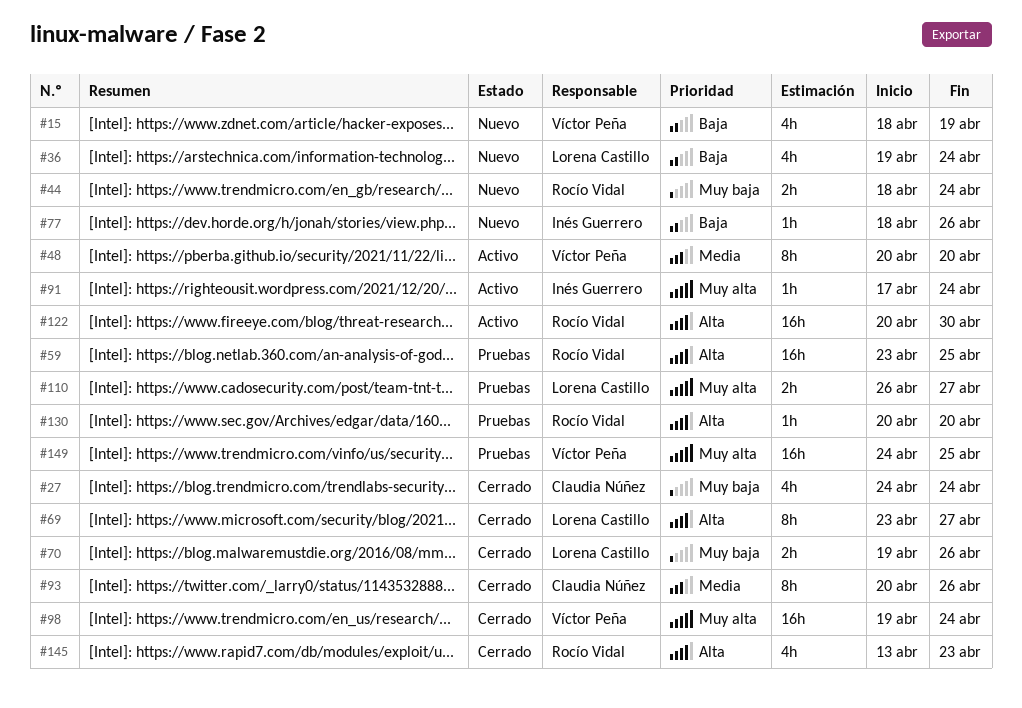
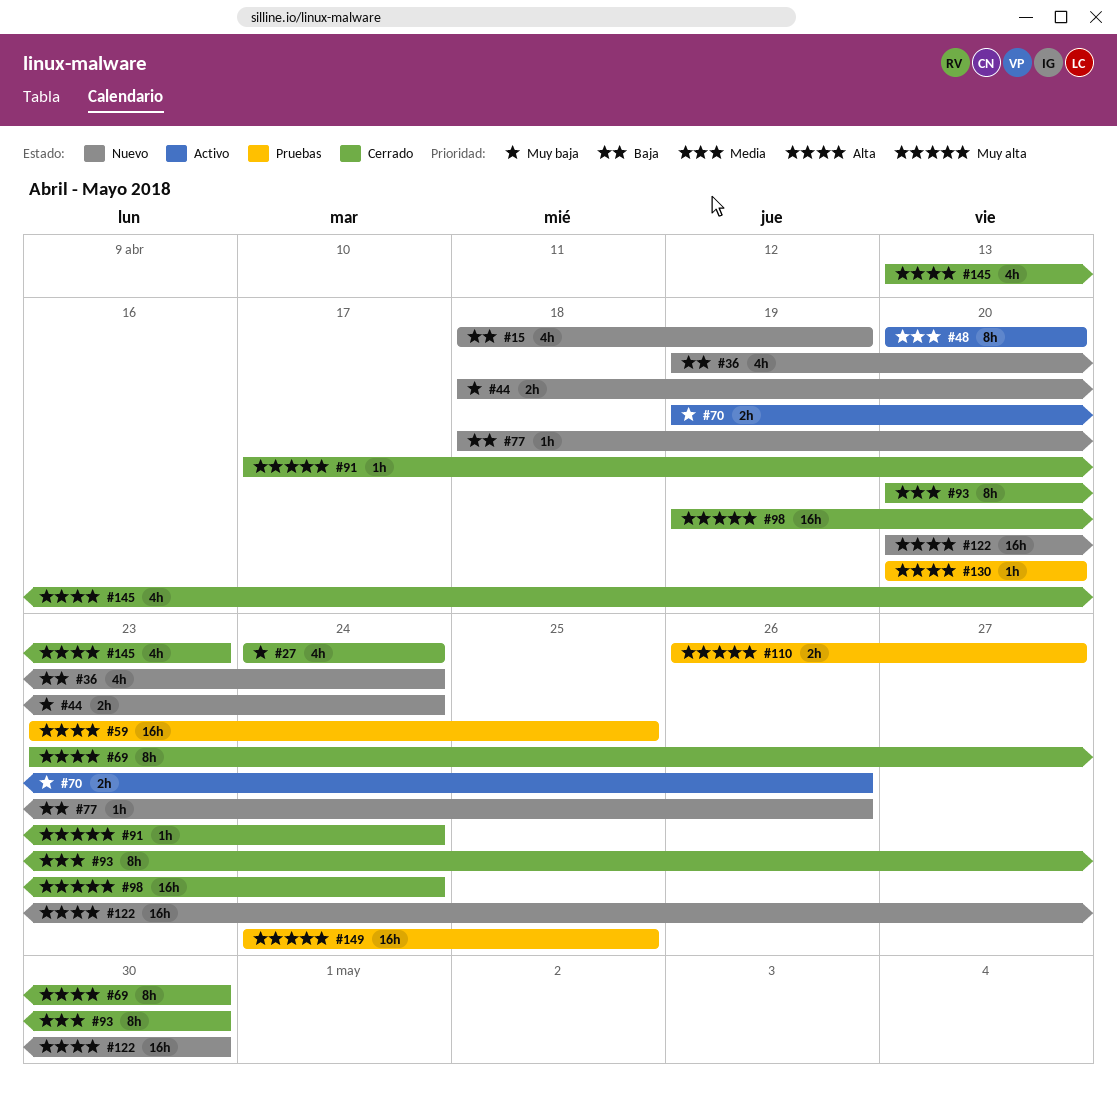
#69, due: Apr 27 -> Apr 30
#70, status: Cerrado -> Activo
#91, status: Activo -> Cerrado
#93, due: Apr 26 -> Apr 30
#122, status: Activo -> Nuevo

